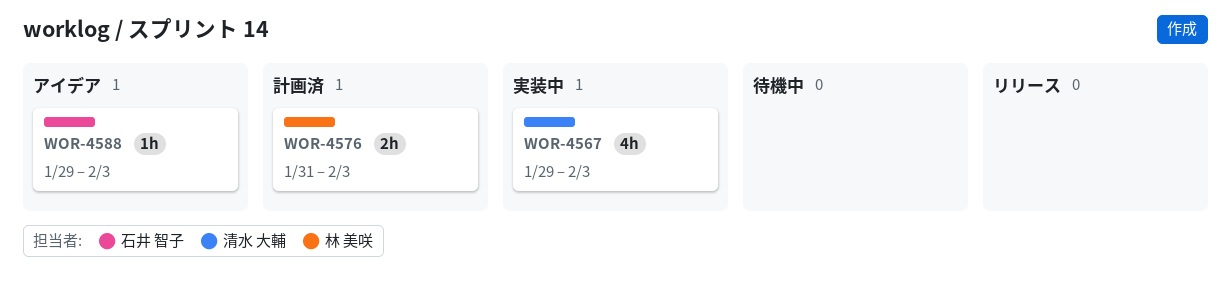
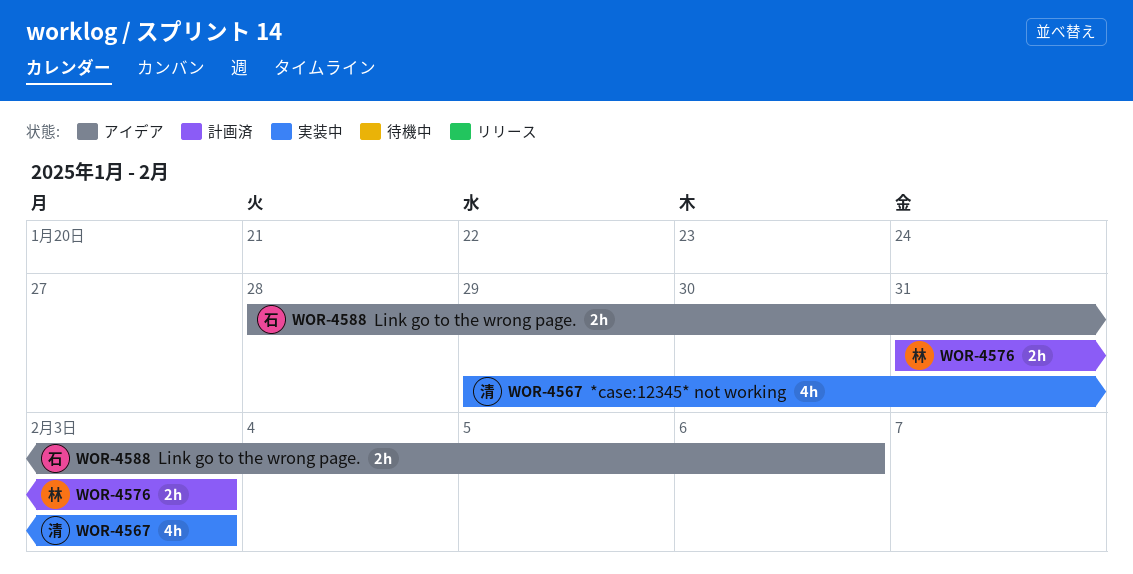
WOR-4588, estimate: 1h -> 2h
WOR-4588, start: Jan 29 -> Jan 28
WOR-4588, due: Feb 3 -> Feb 6

